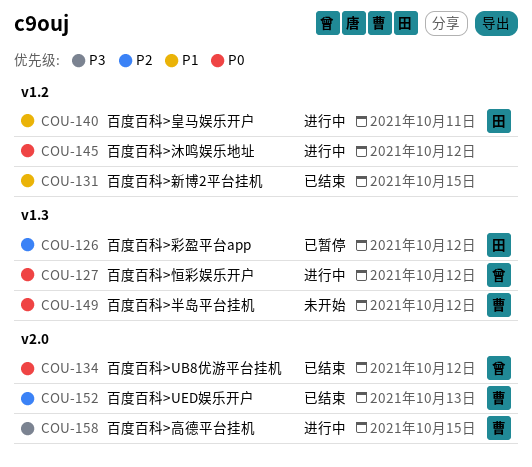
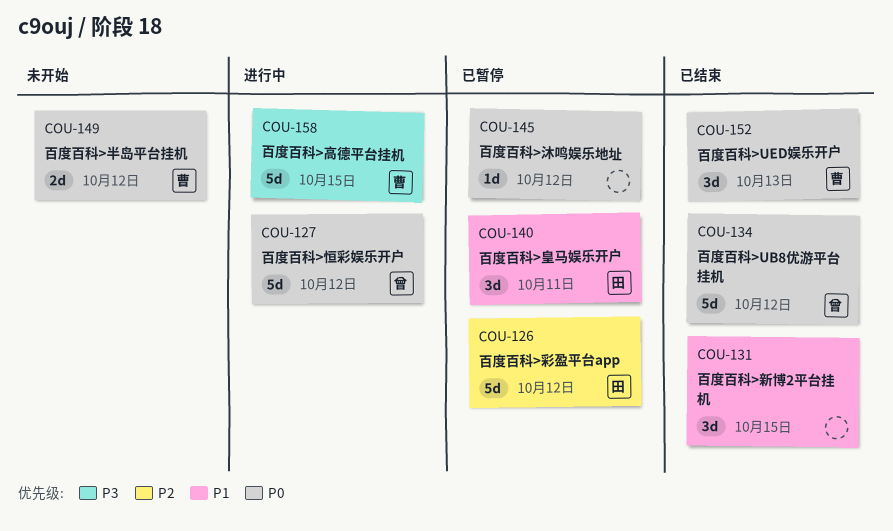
COU-140, status: 进行中 -> 已暂停
COU-145, status: 进行中 -> 已暂停
COU-152, priority: P2 -> P0

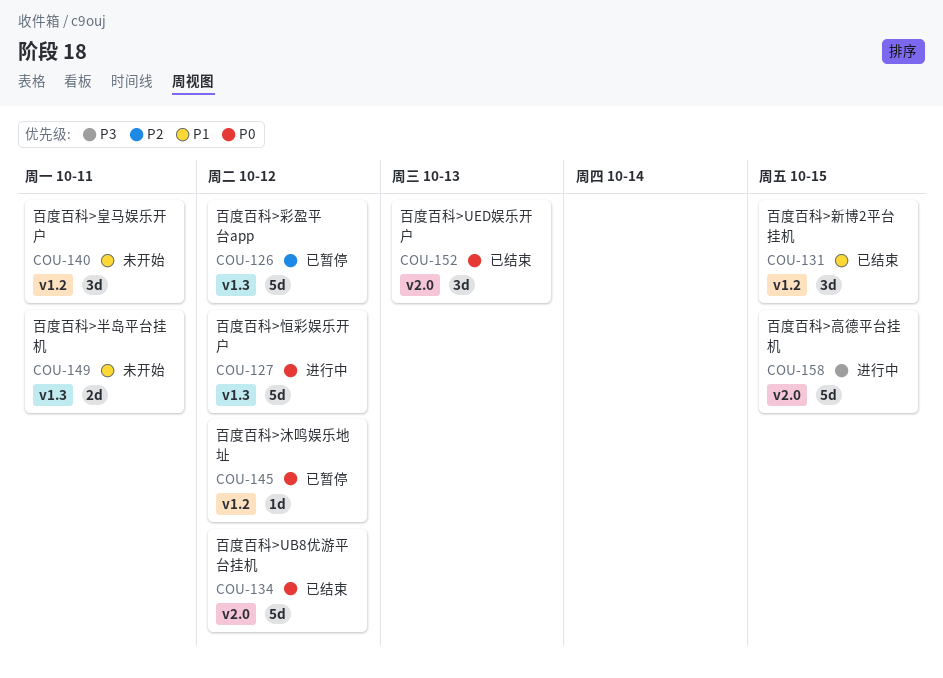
COU-140, status: 已暂停 -> 未开始
COU-149, priority: P0 -> P1
COU-149, due: Oct 12 -> Oct 11

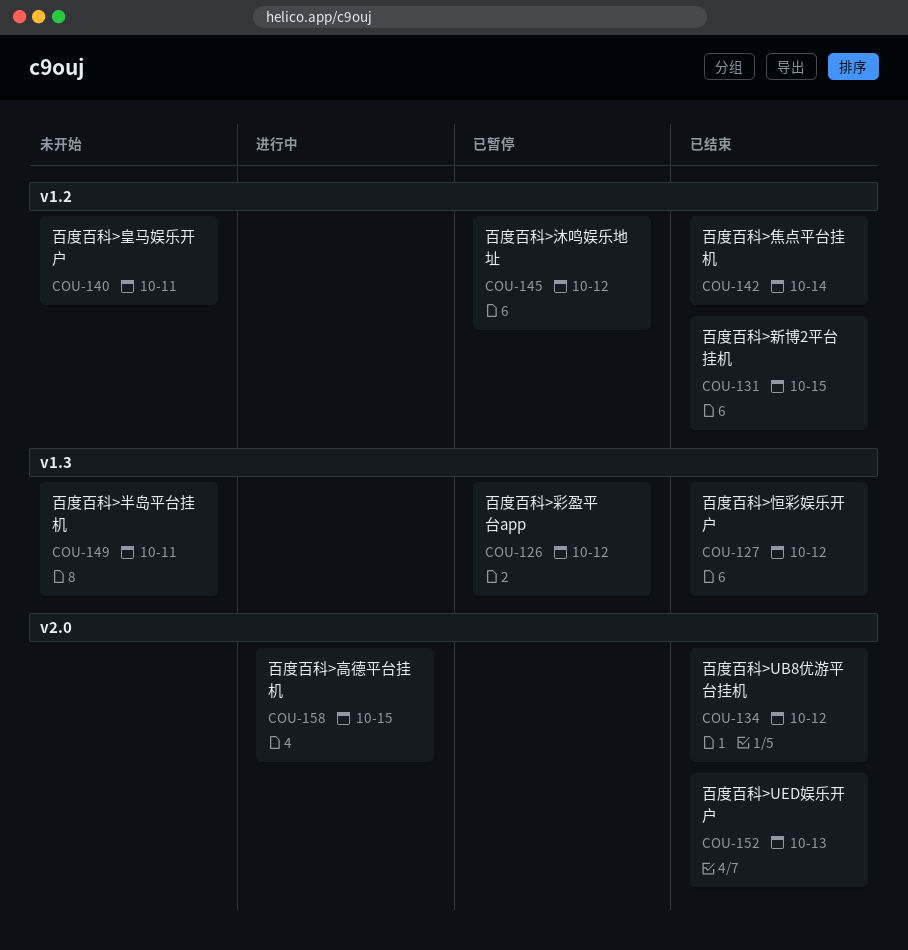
COU-127, status: 进行中 -> 已结束
COU-142: none -> present

